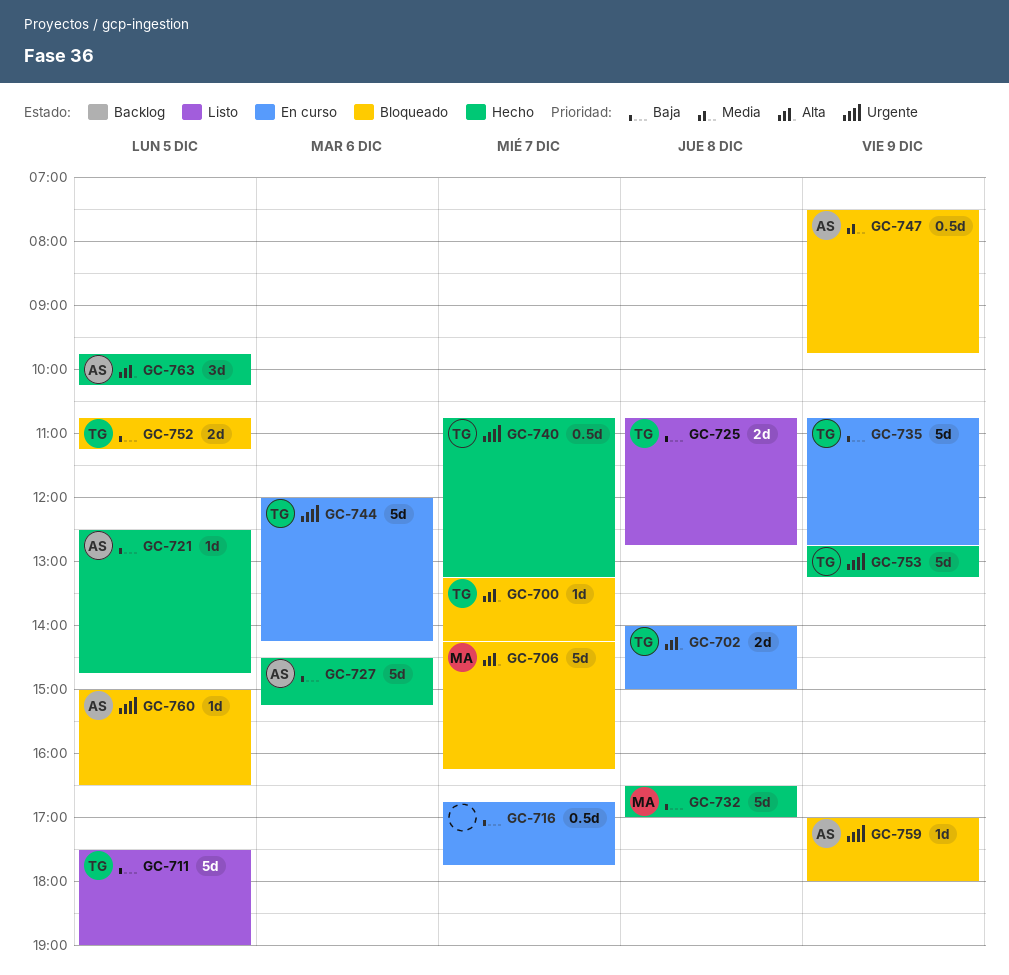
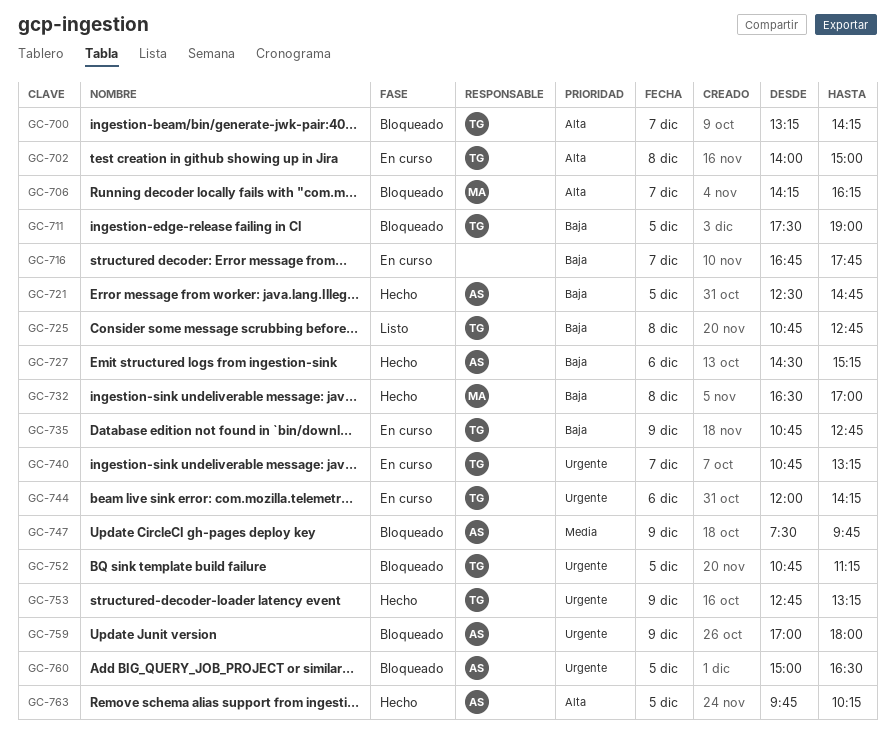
GC-711, status: Listo -> Bloqueado
GC-740, status: Hecho -> En curso
GC-752, priority: Baja -> Urgente

